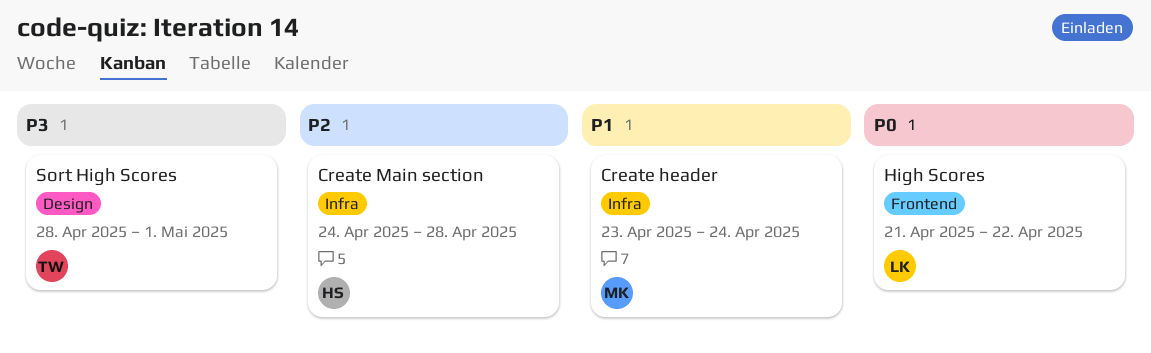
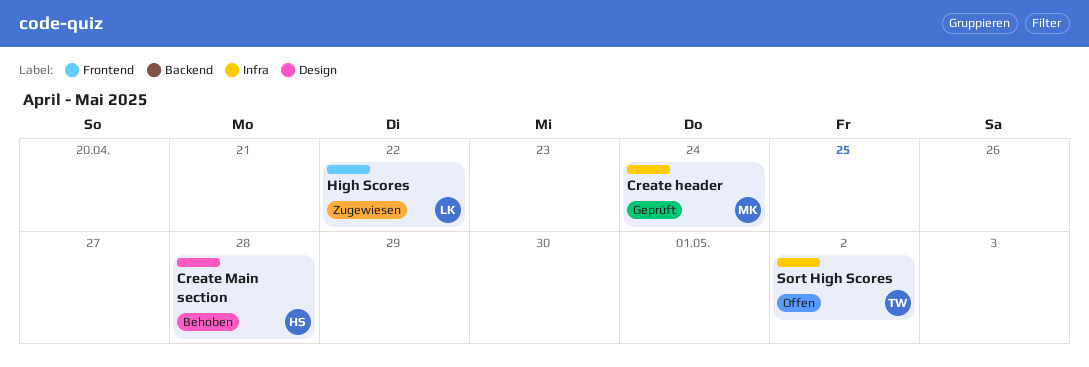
Create Main section, label: Infra -> Design
Sort High Scores, label: Design -> Infra
Sort High Scores, due: May 1 -> May 2

